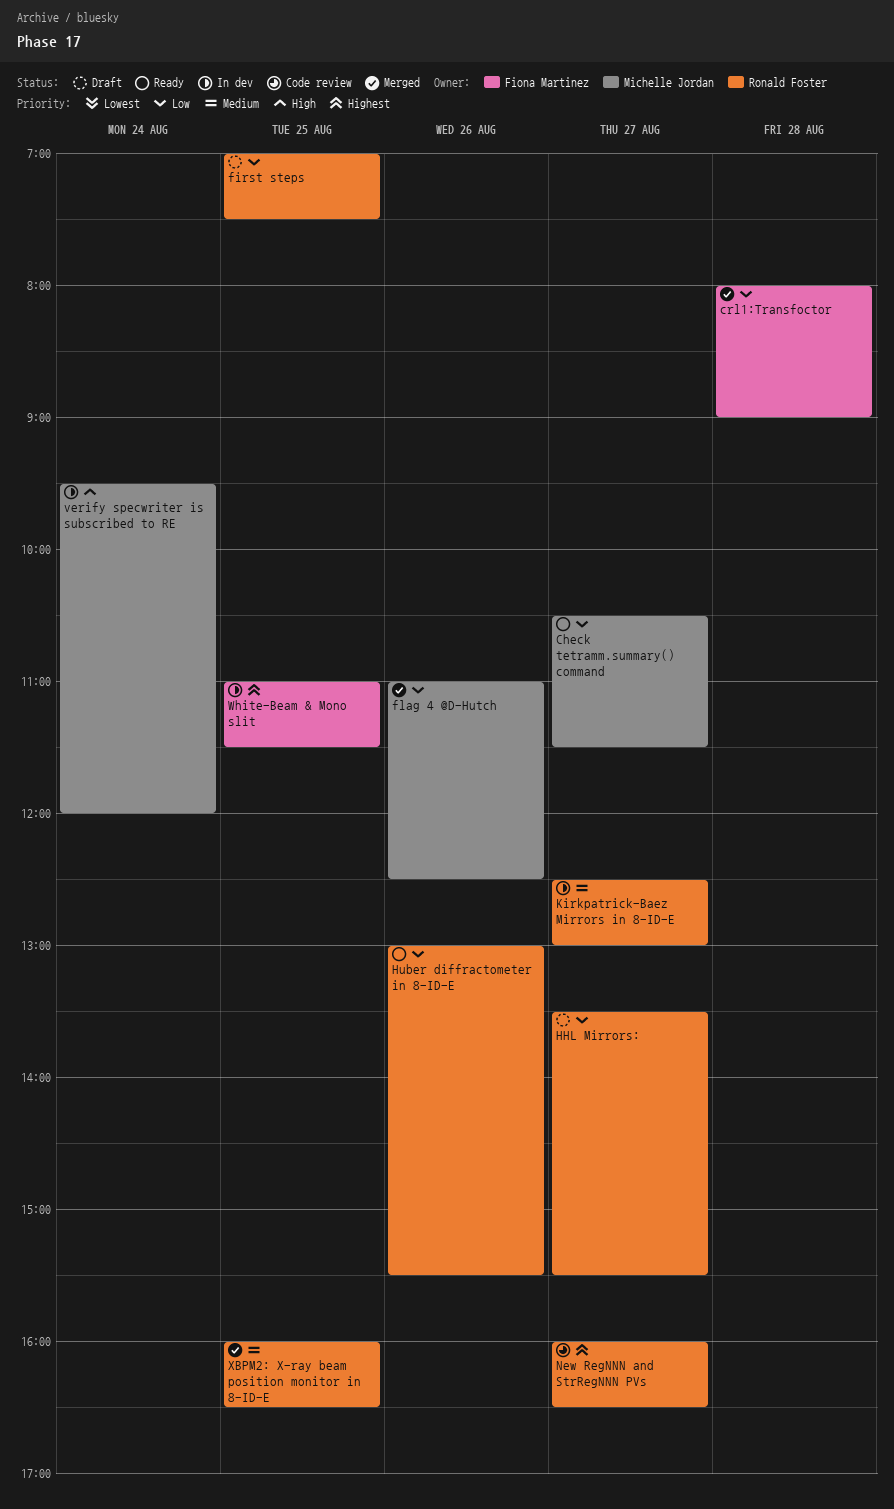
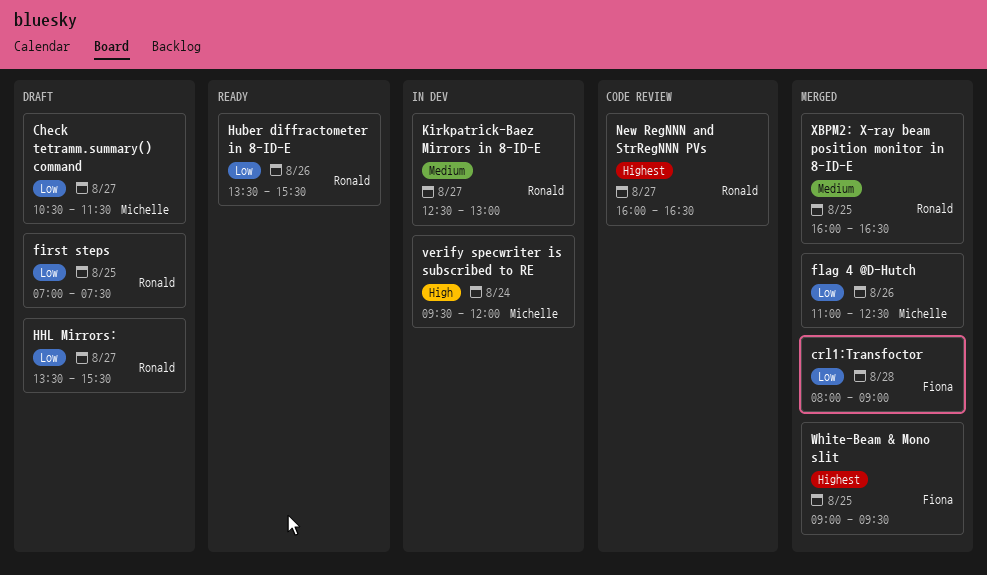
Check tetramm.summary() command, status: Ready -> Draft
Huber diffractometer in 8-ID-E, begins: 13:00 -> 13:30
White-Beam & Mono slit, status: In dev -> Merged
White-Beam & Mono slit, begins: 11:00 -> 09:00
White-Beam & Mono slit, ends: 11:30 -> 09:30

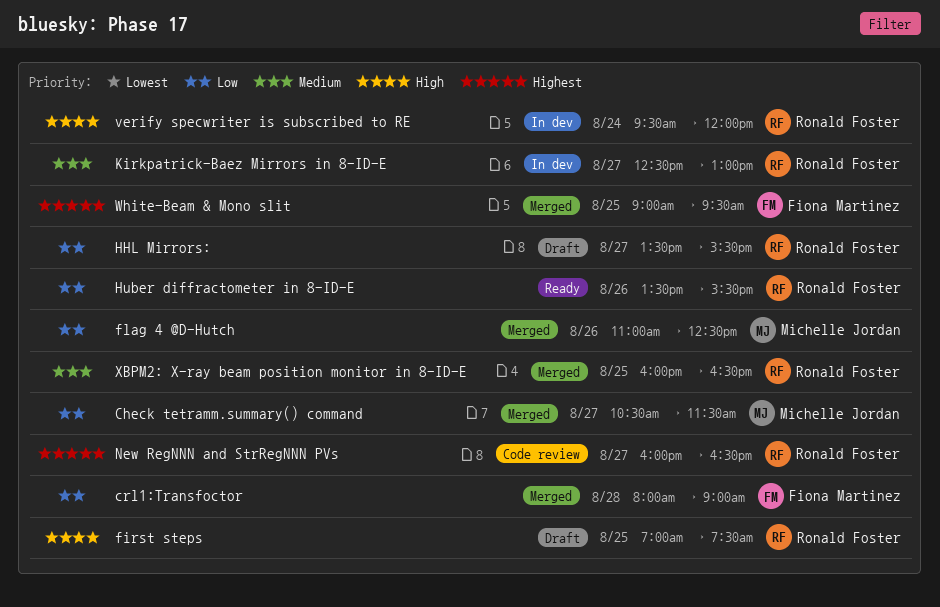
Check tetramm.summary() command, status: Draft -> Merged
first steps, priority: Low -> High
verify specwriter is subscribed to RE, owner: Michelle Jordan -> Ronald Foster

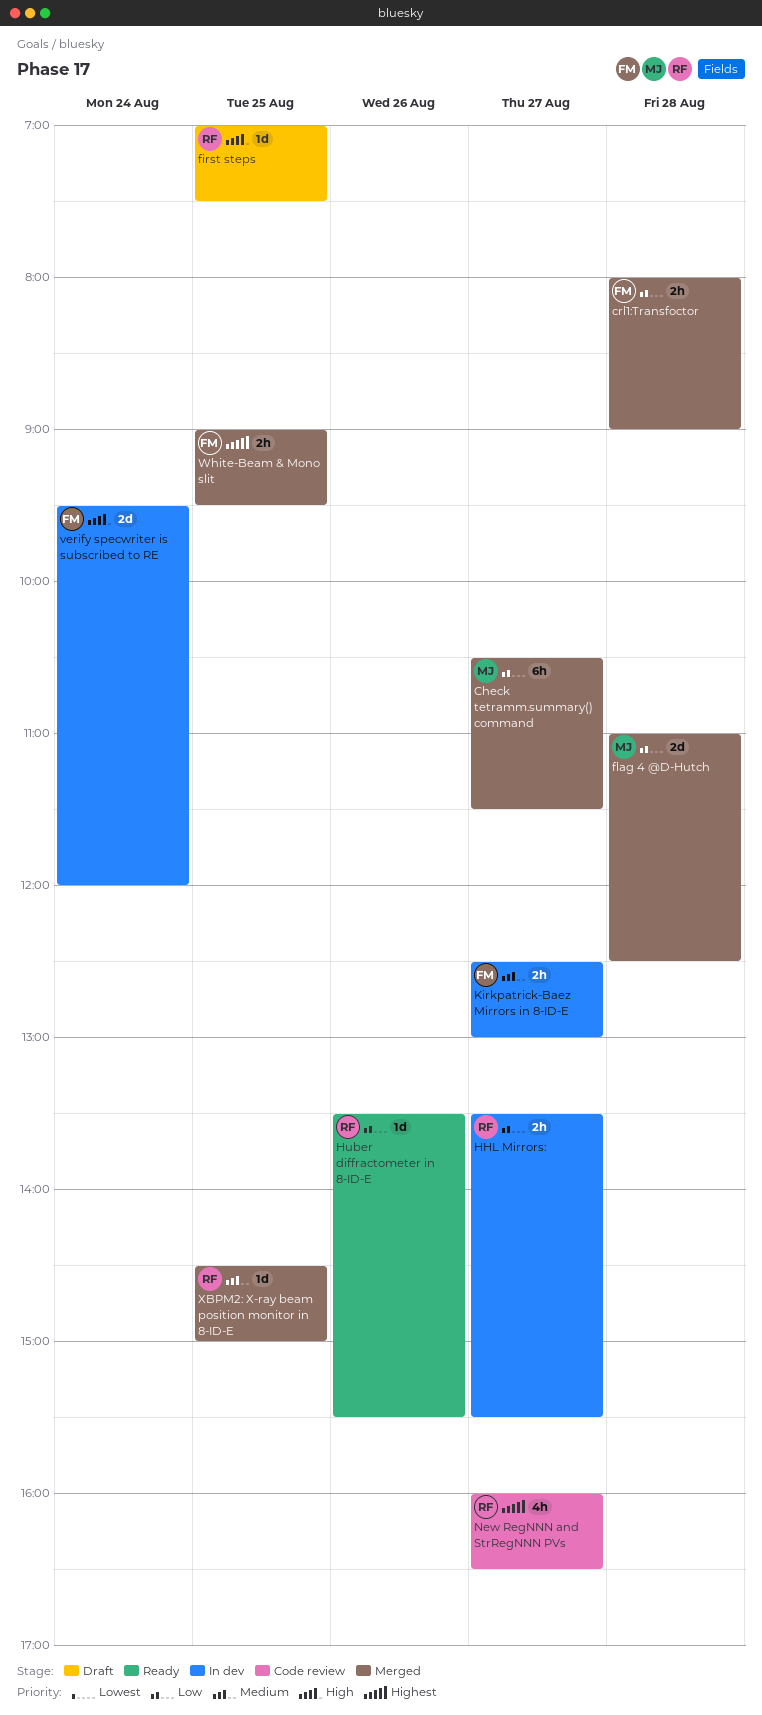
flag 4 @D-Hutch, day: Aug 26 -> Aug 28
HHL Mirrors:, status: Draft -> In dev
Kirkpatrick-Baez Mirrors in 8-ID-E, owner: Ronald Foster -> Fiona Martinez
verify specwriter is subscribed to RE, owner: Ronald Foster -> Fiona Martinez
XBPM2: X-ray beam position monitor in 8-ID-E, begins: 16:00 -> 14:30
XBPM2: X-ray beam position monitor in 8-ID-E, ends: 16:30 -> 15:00

